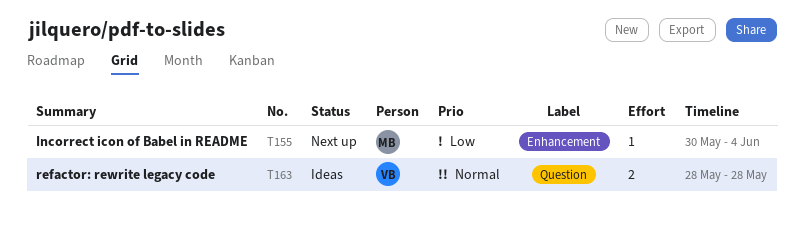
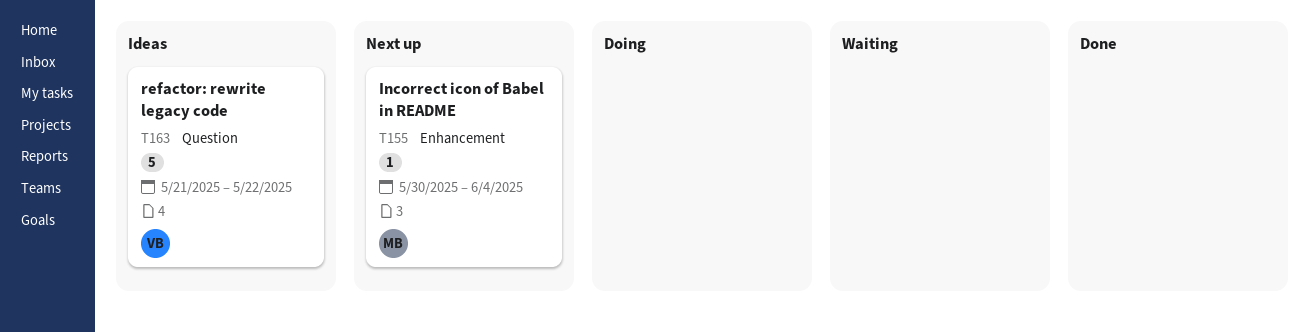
T163, estimate: 2 -> 5
T163, start: May 28 -> May 21
T163, due: May 28 -> May 22

